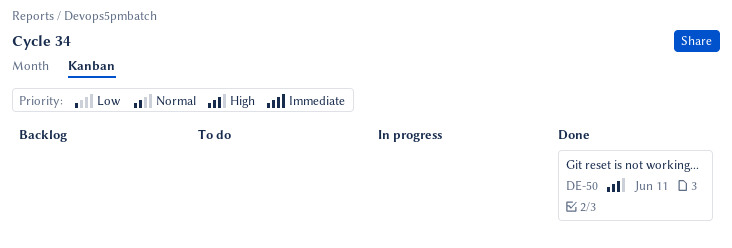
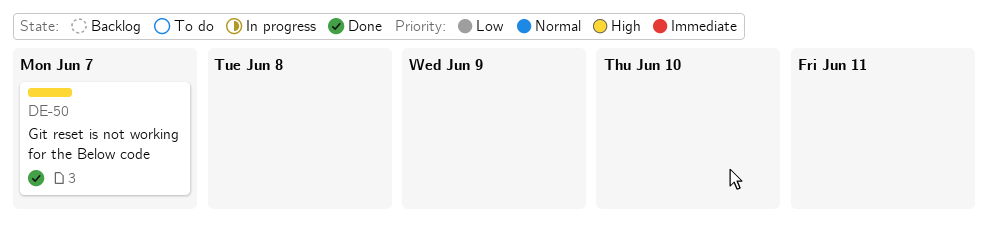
DE-50, due: Jun 11 -> Jun 7

